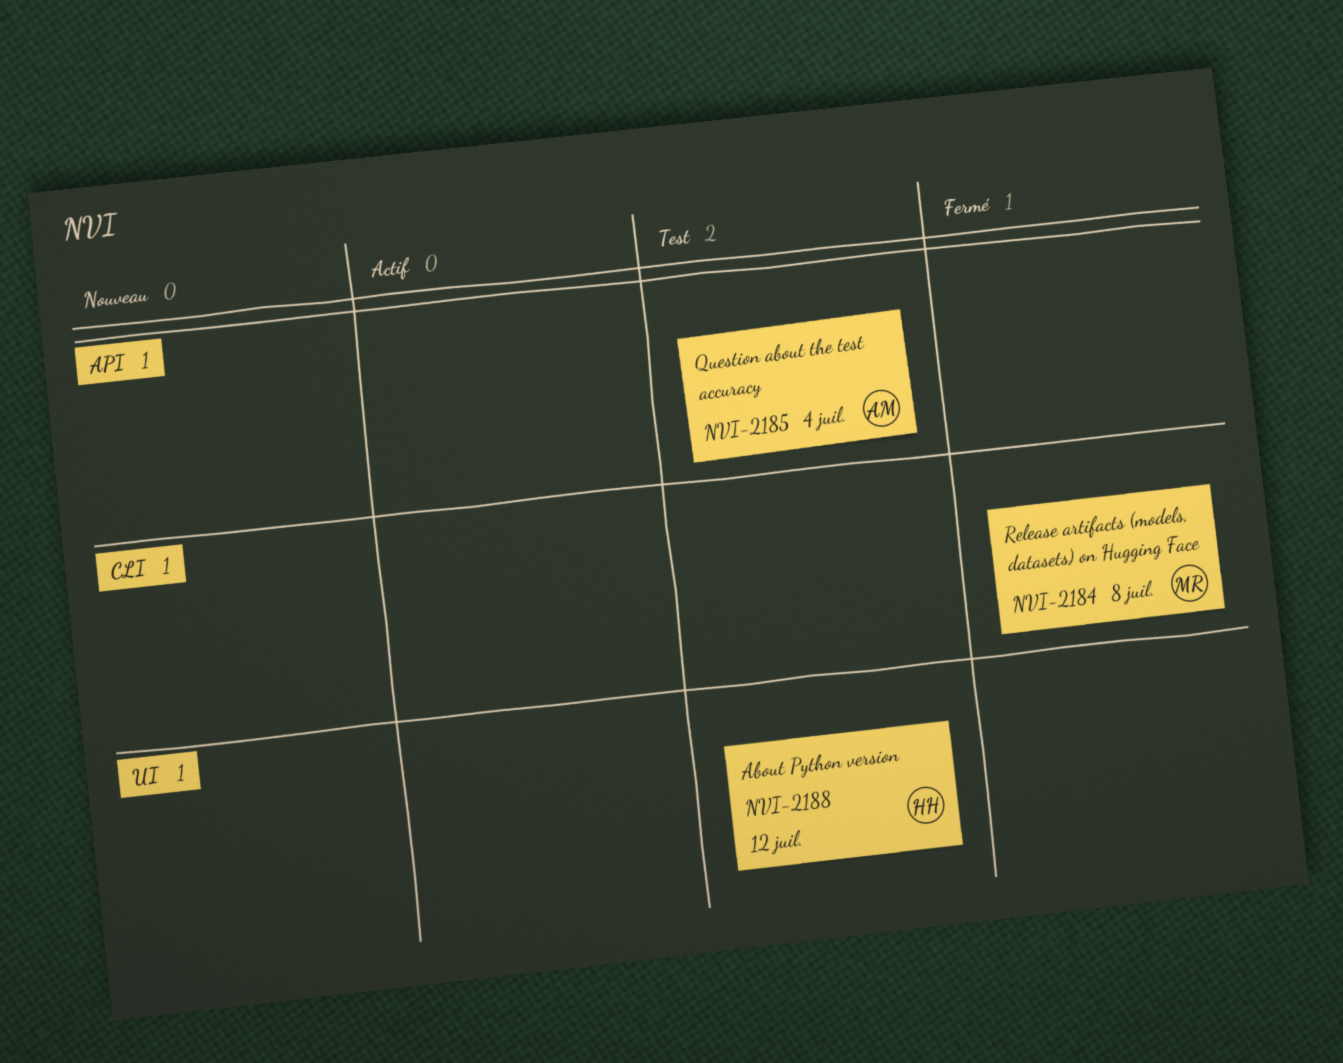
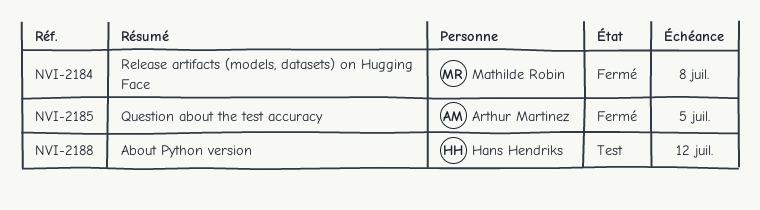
NVI-2185, status: Test -> Fermé
NVI-2185, due: Jul 4 -> Jul 5

